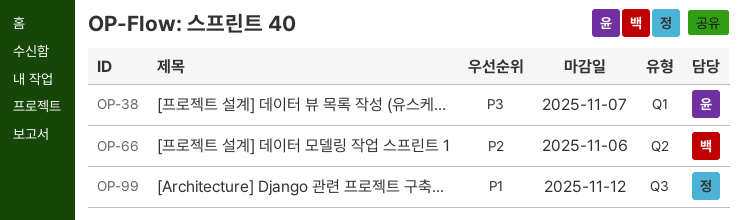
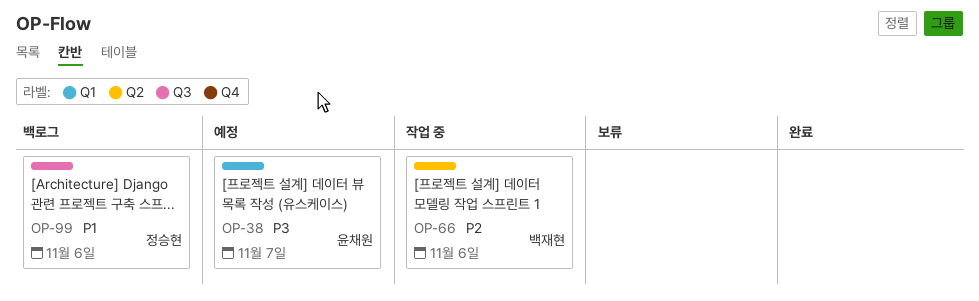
OP-99, due: Nov 12 -> Nov 6

